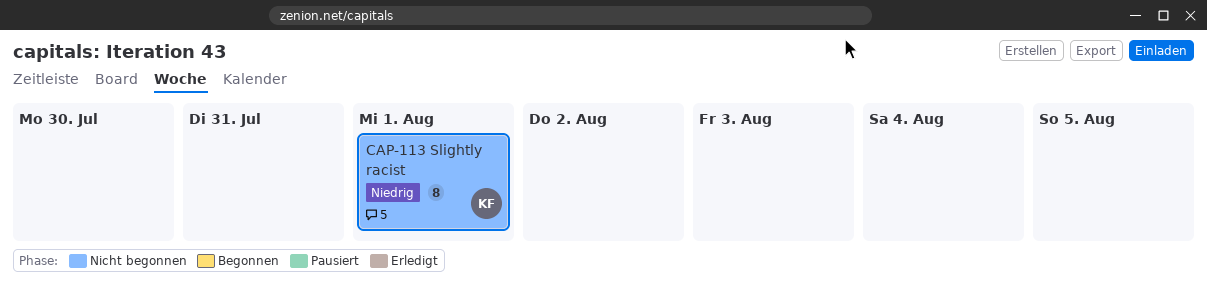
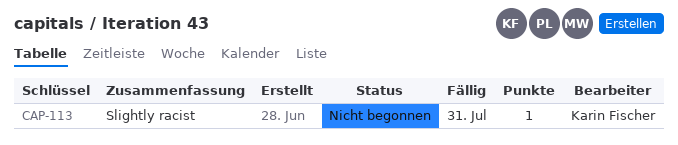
CAP-113, estimate: 8 -> 1
CAP-113, due: Aug 1 -> Jul 31

